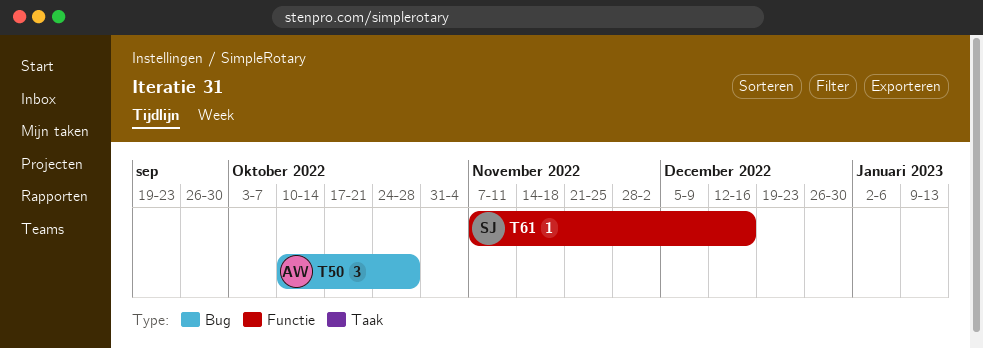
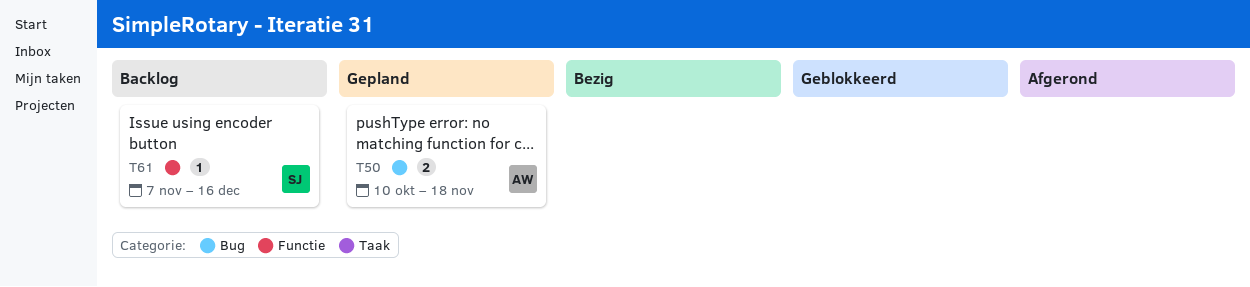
T50, estimate: 3 -> 2
T50, due: Oct 28 -> Nov 18

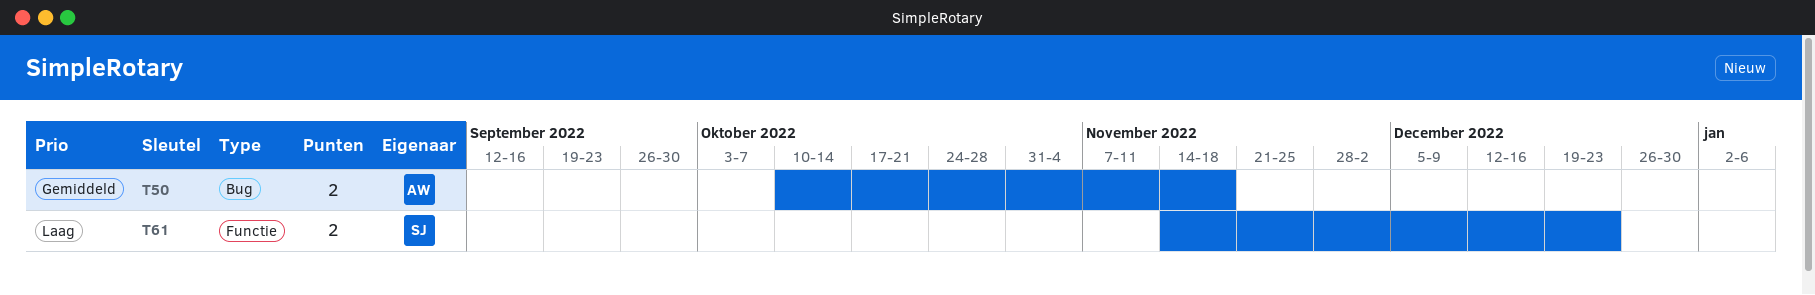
T61, estimate: 1 -> 2
T61, start: Nov 7 -> Nov 14
T61, due: Dec 16 -> Dec 23

